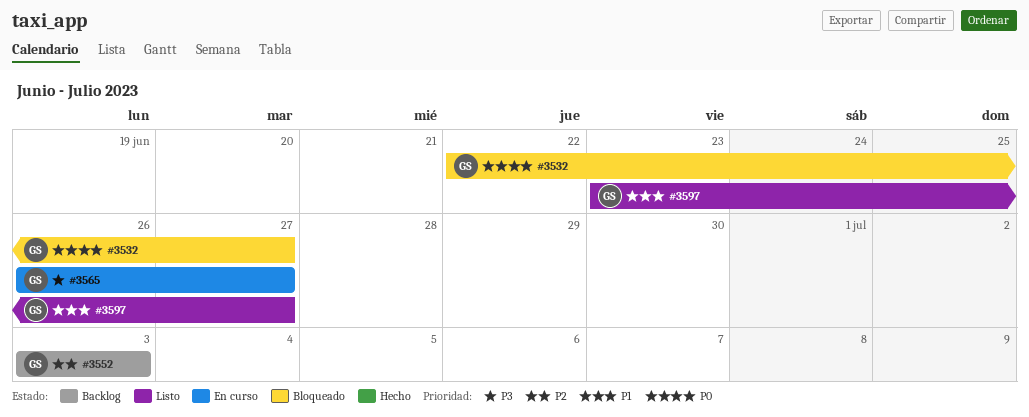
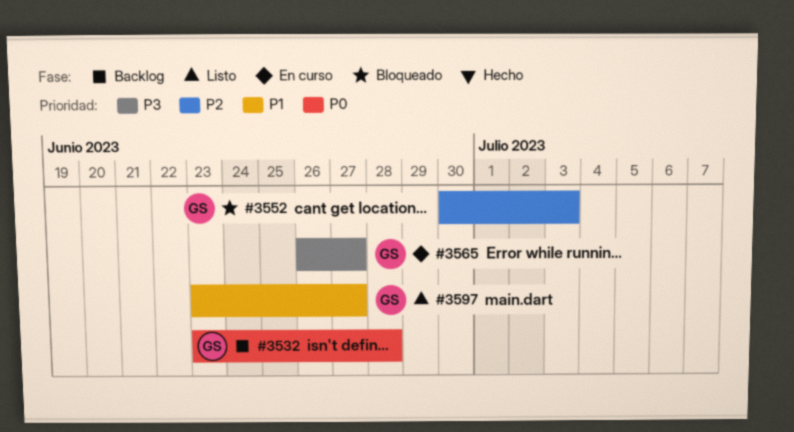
#3532, status: Bloqueado -> Backlog
#3532, start: Jun 22 -> Jun 23
#3532, due: Jun 27 -> Jun 28
#3552, status: Backlog -> Bloqueado
#3552, start: Jul 3 -> Jun 30

